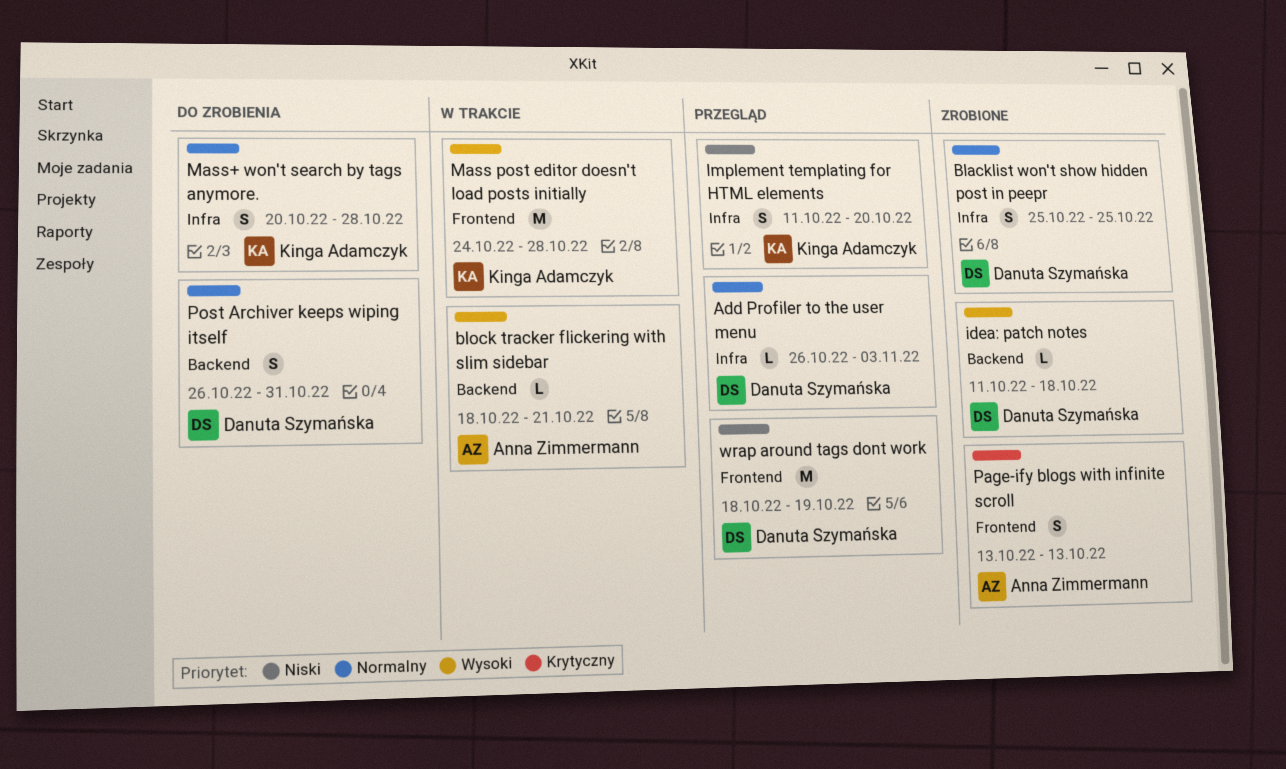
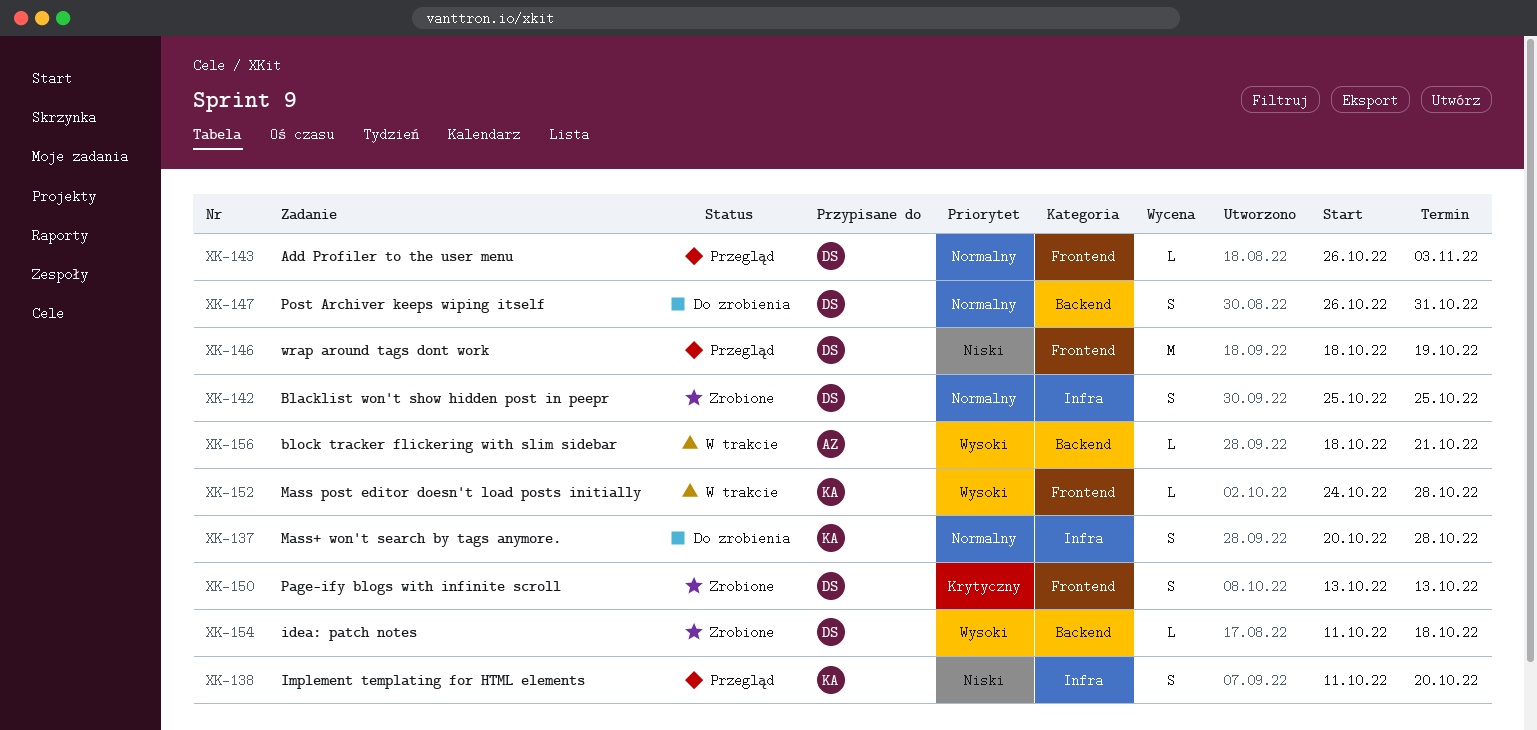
Add Profiler to the user menu, label: Infra -> Frontend
Mass post editor doesn't load posts initially, estimate: M -> L
Page-ify blogs with infinite scroll, owner: Anna Zimmermann -> Danuta Szymańska

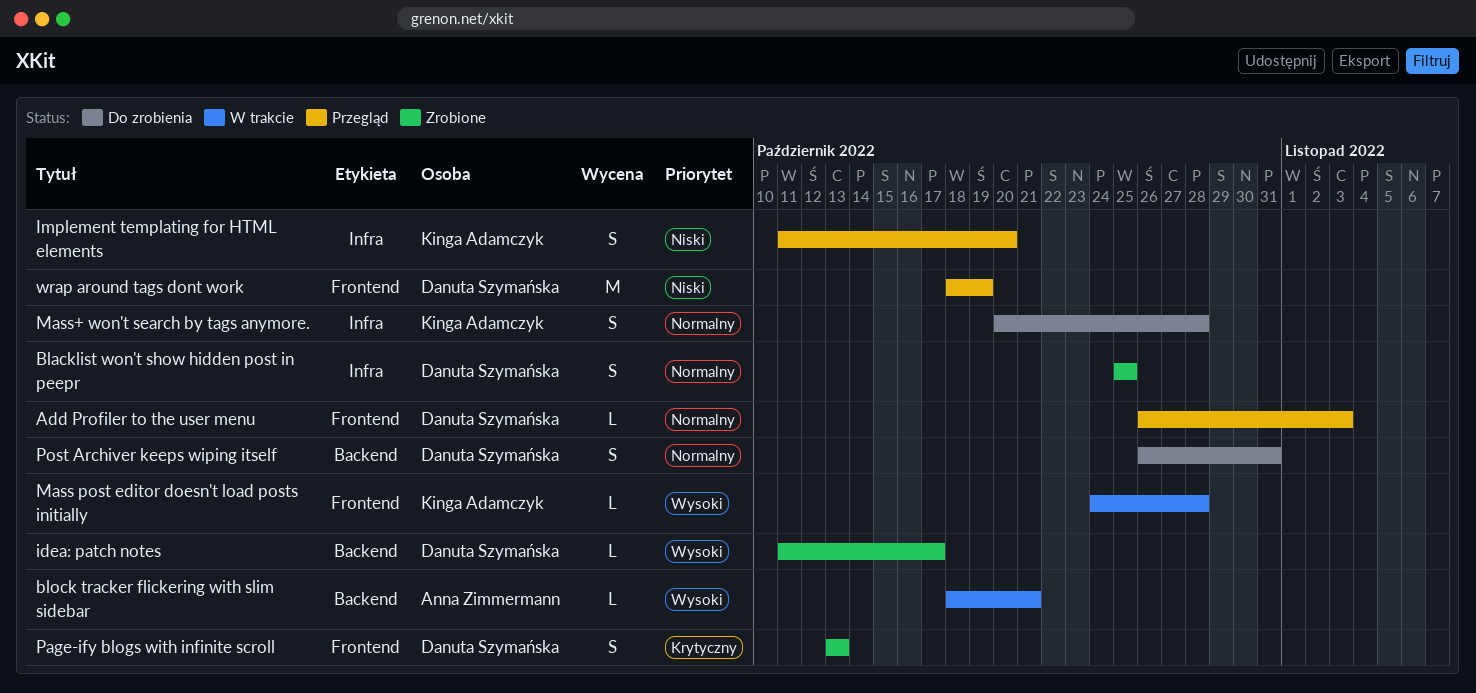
idea: patch notes, due: Oct 18 -> Oct 17

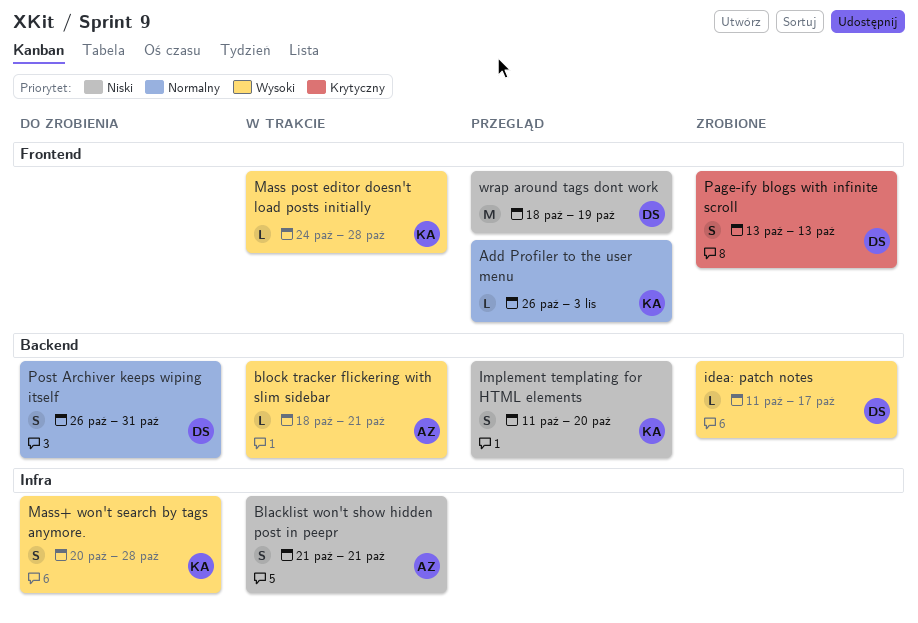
Add Profiler to the user menu, owner: Danuta Szymańska -> Kinga Adamczyk
Blacklist won't show hidden post in peepr, status: Zrobione -> W trakcie
Blacklist won't show hidden post in peepr, owner: Danuta Szymańska -> Anna Zimmermann
Blacklist won't show hidden post in peepr, priority: Normalny -> Niski
Blacklist won't show hidden post in peepr, start: Oct 25 -> Oct 21
Blacklist won't show hidden post in peepr, due: Oct 25 -> Oct 21
Implement templating for HTML elements, label: Infra -> Backend
Mass+ won't search by tags anymore., priority: Normalny -> Wysoki

